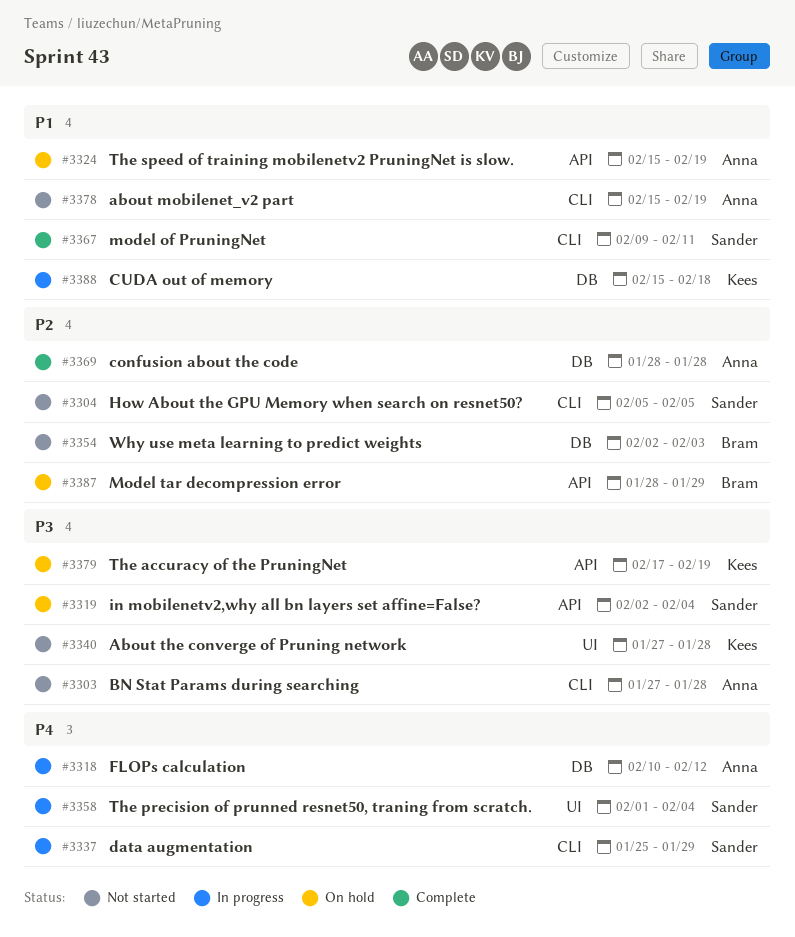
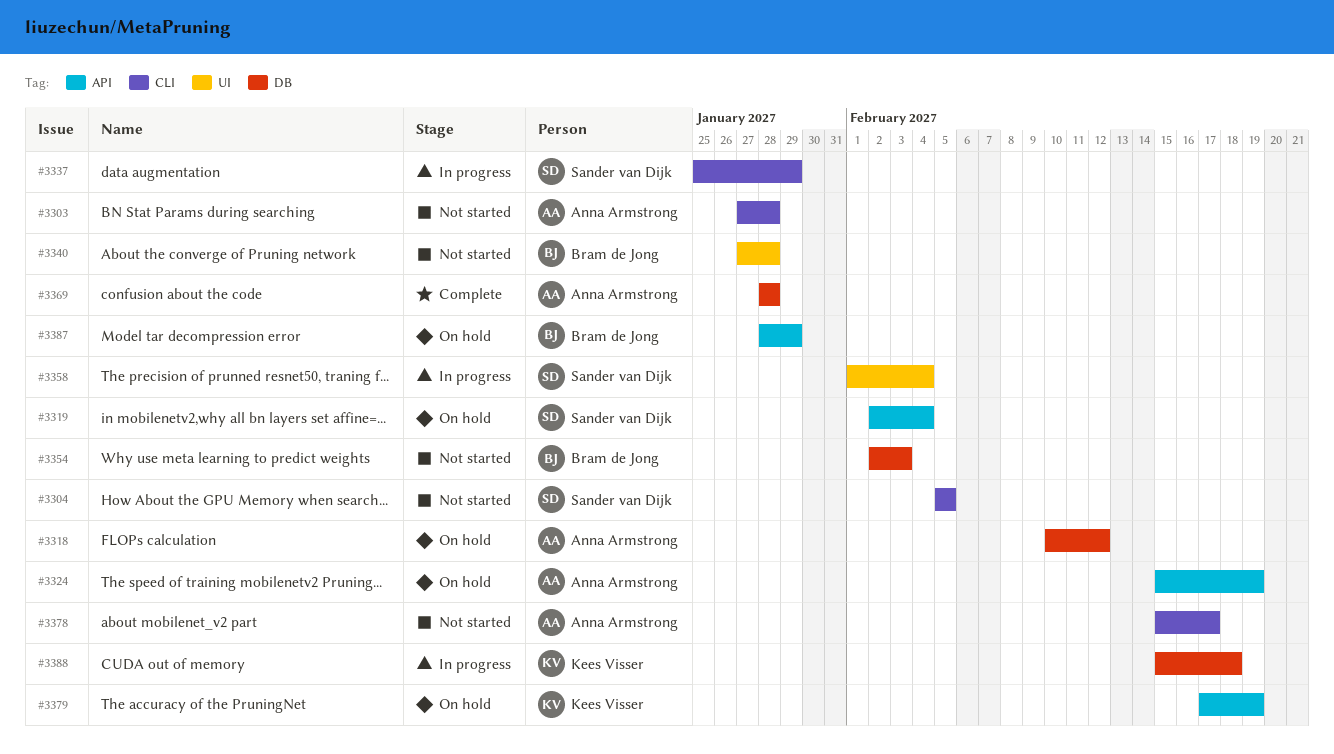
#3318, status: In progress -> On hold
#3340, owner: Kees Visser -> Bram de Jong
#3367: present -> none
#3378, due: Feb 19 -> Feb 17

